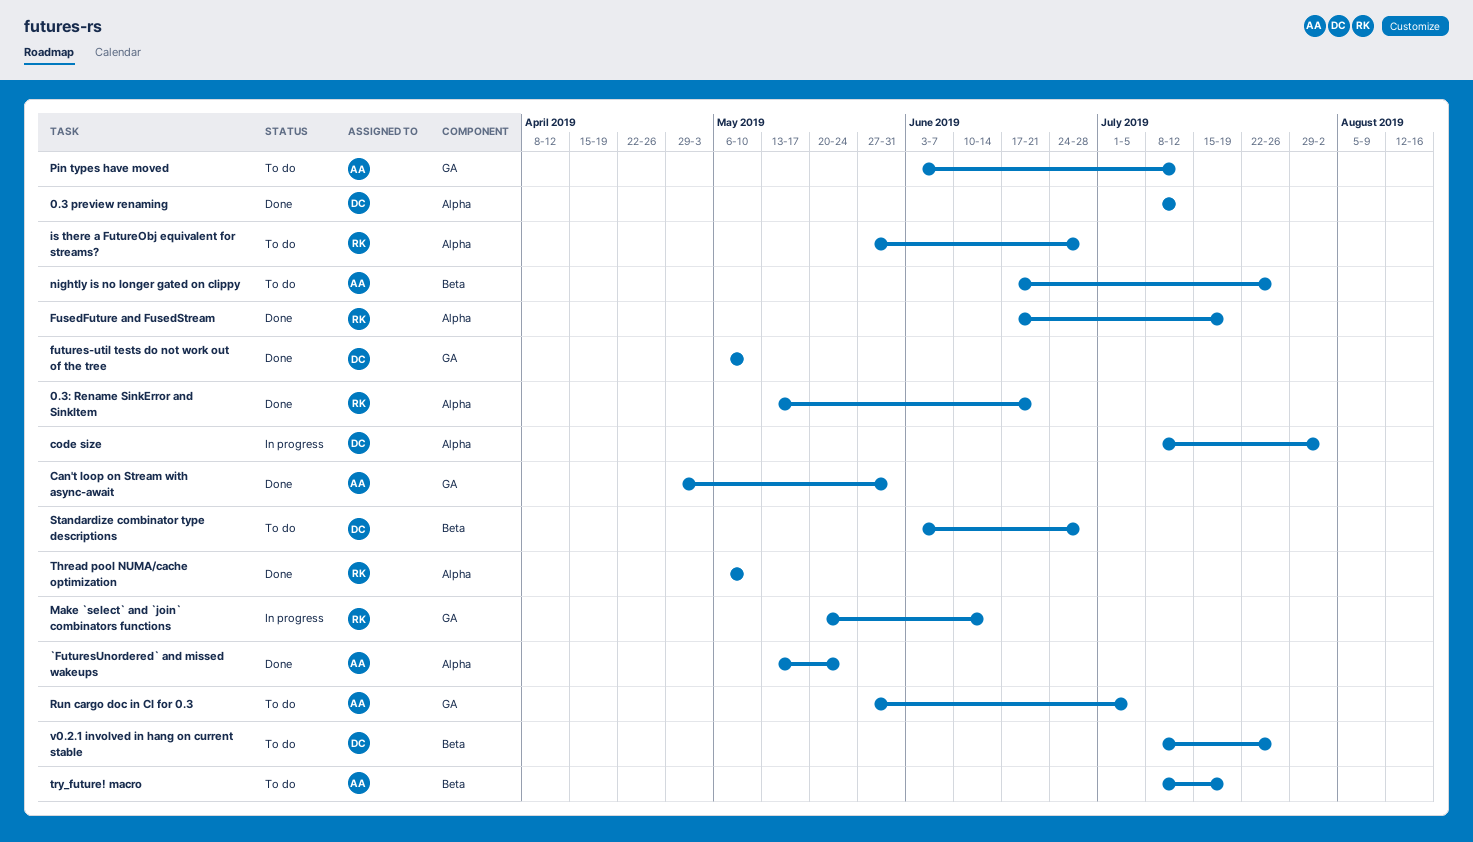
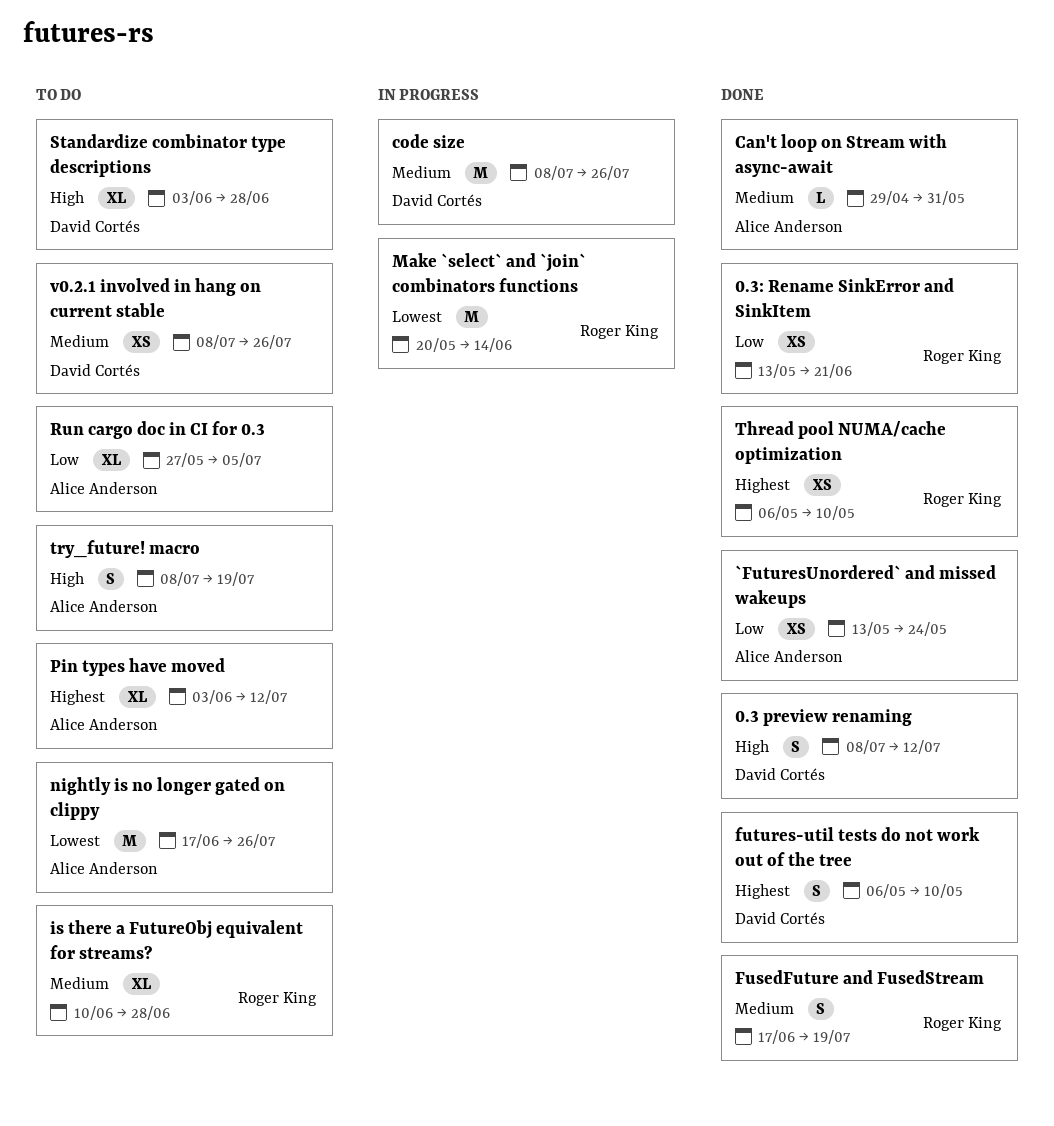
code size, due: Aug 2 -> Jul 26
is there a FutureObj equivalent for streams?, start: May 27 -> Jun 10

